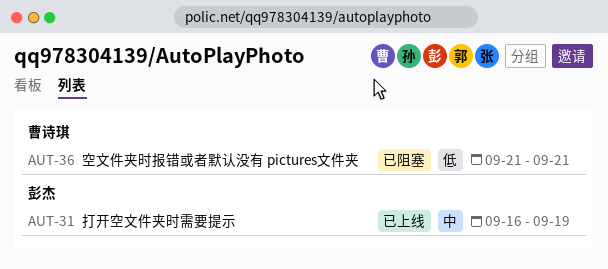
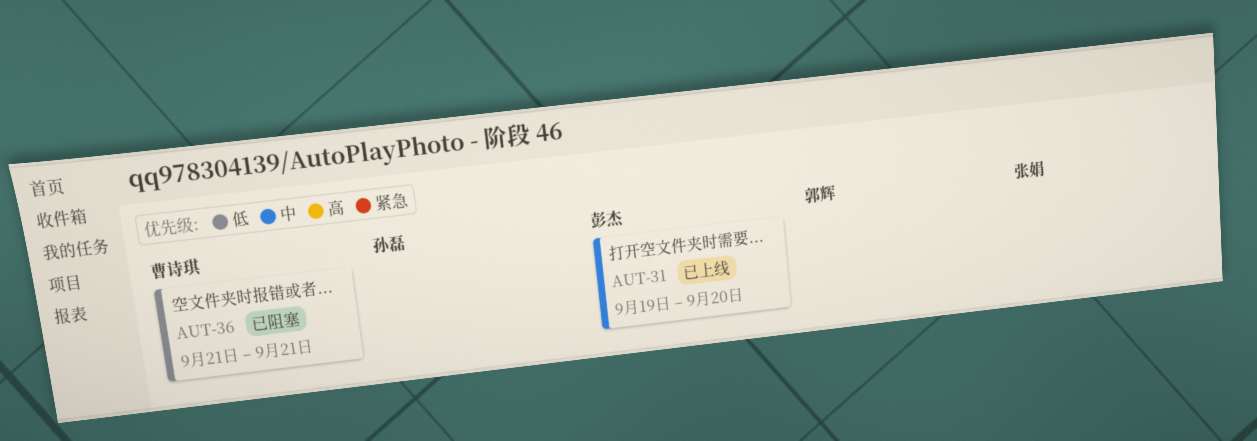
AUT-31, start: Sep 16 -> Sep 19
AUT-31, due: Sep 19 -> Sep 20

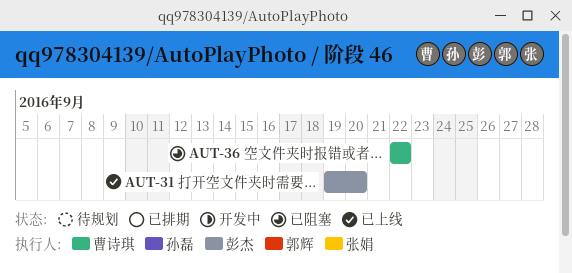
AUT-36, start: Sep 21 -> Sep 22
AUT-36, due: Sep 21 -> Sep 22

